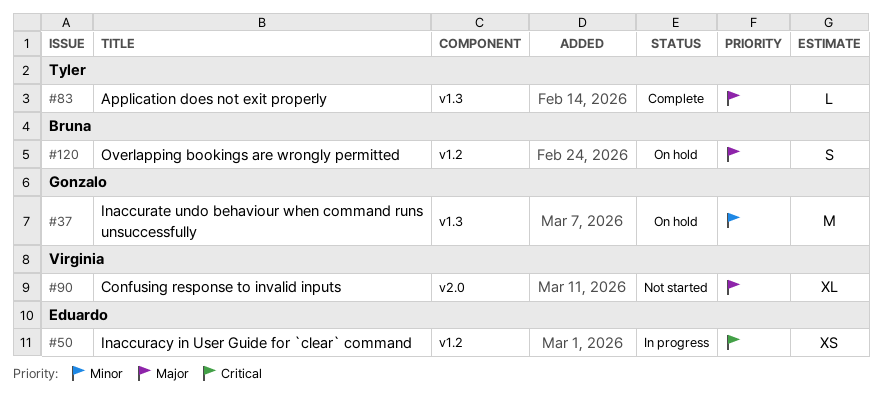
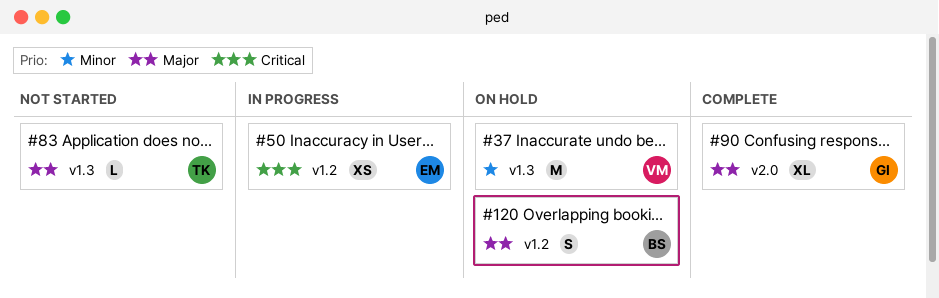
#37, owner: Gonzalo -> Virginia
#83, status: Complete -> Not started
#90, status: Not started -> Complete
#90, owner: Virginia -> Gonzalo

